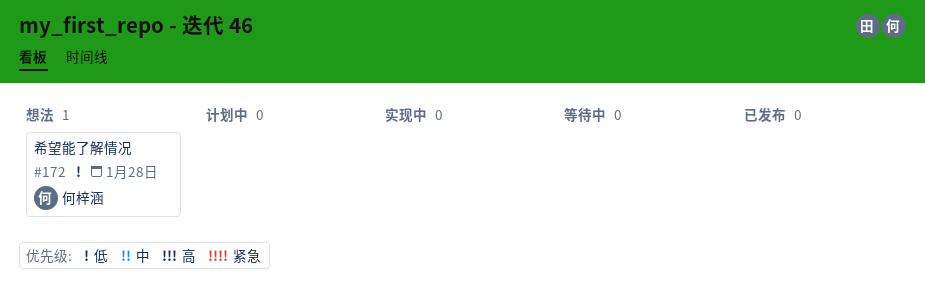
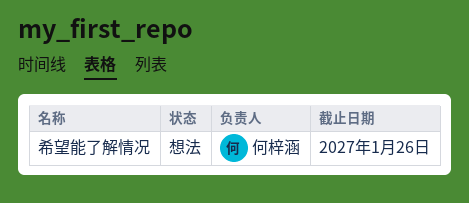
希望能了解情况, due: Jan 28 -> Jan 26

